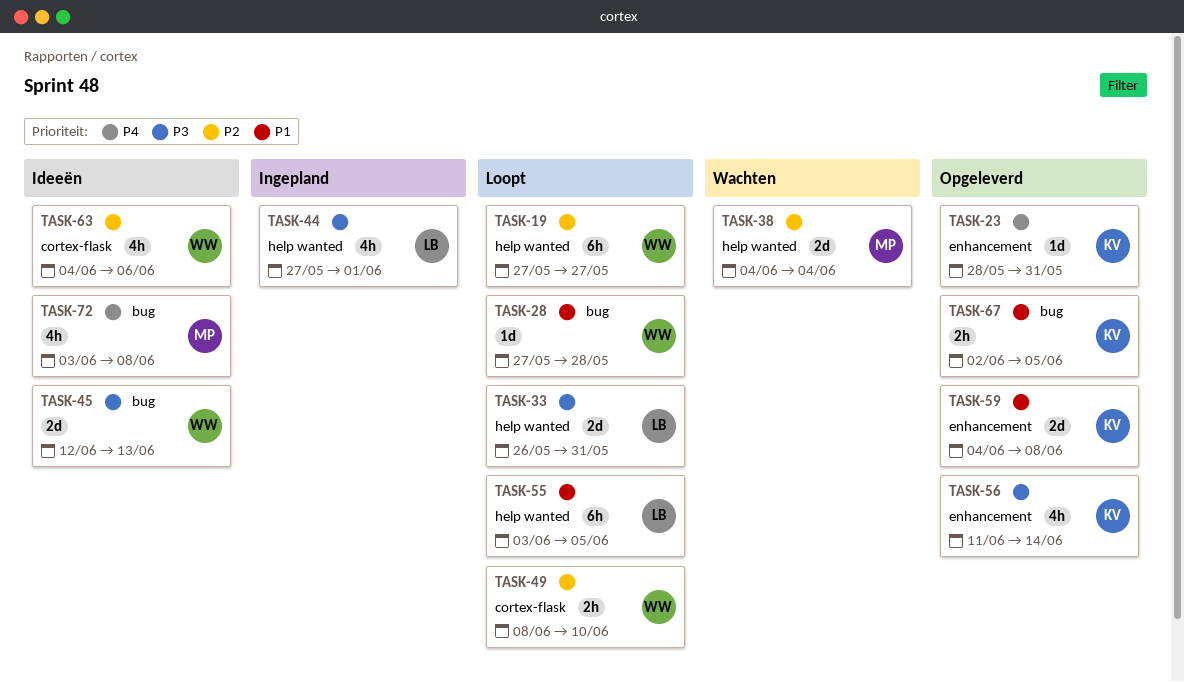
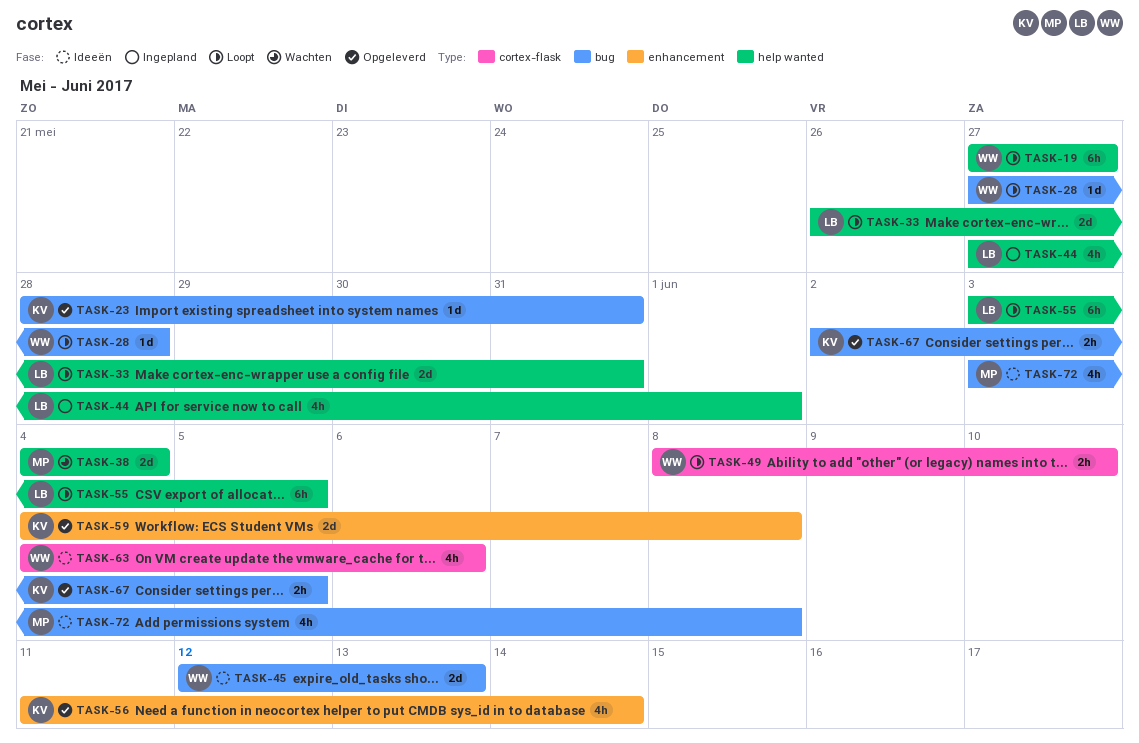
TASK-23, label: enhancement -> bug

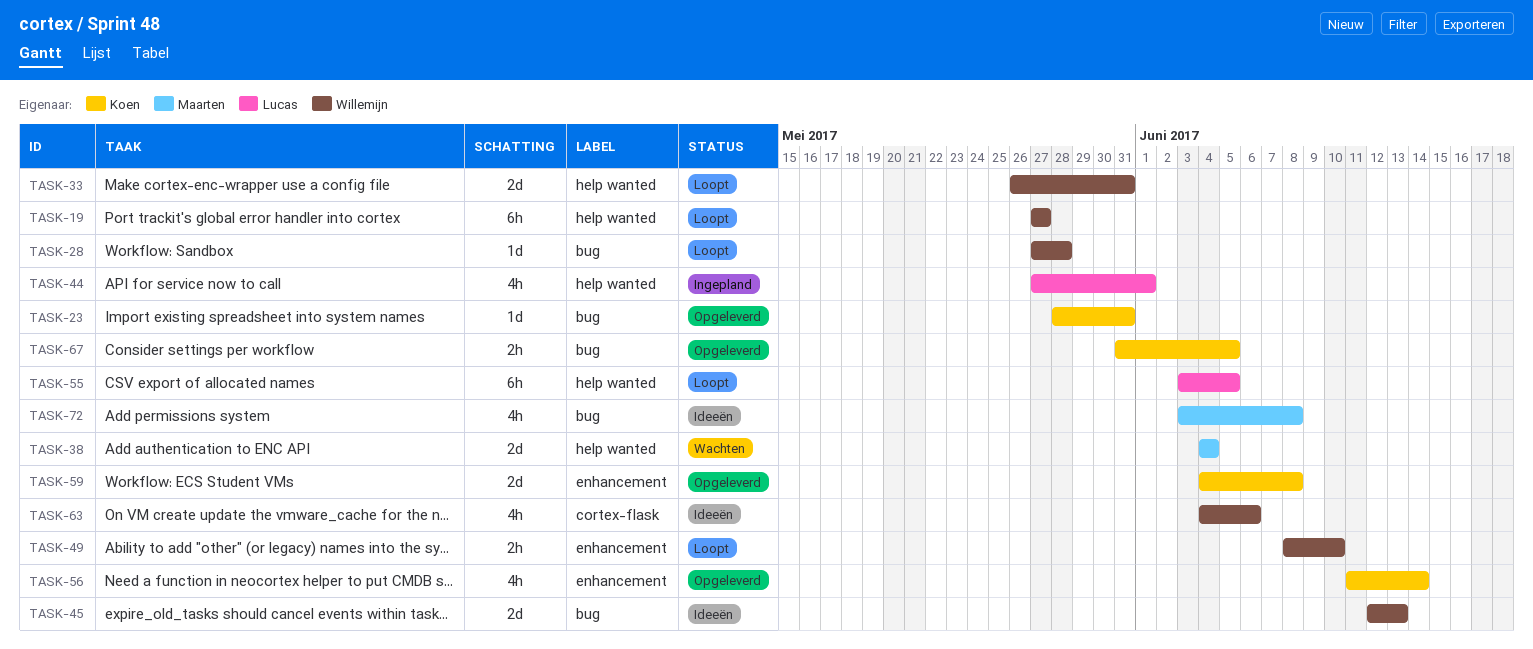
TASK-33, owner: Lucas -> Willemijn
TASK-49, label: cortex-flask -> enhancement
TASK-67, start: Jun 2 -> May 31

